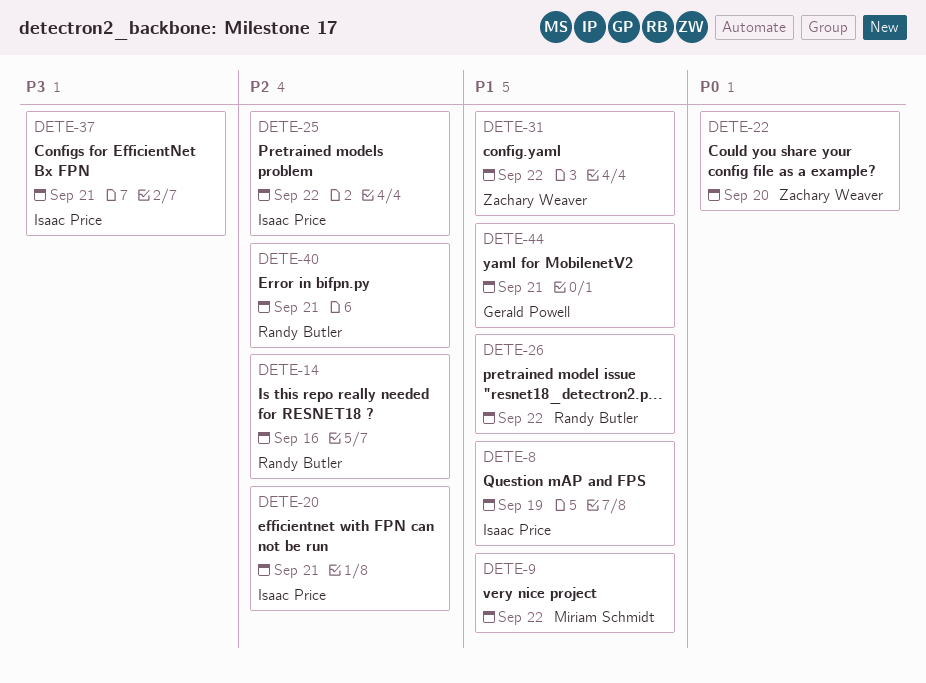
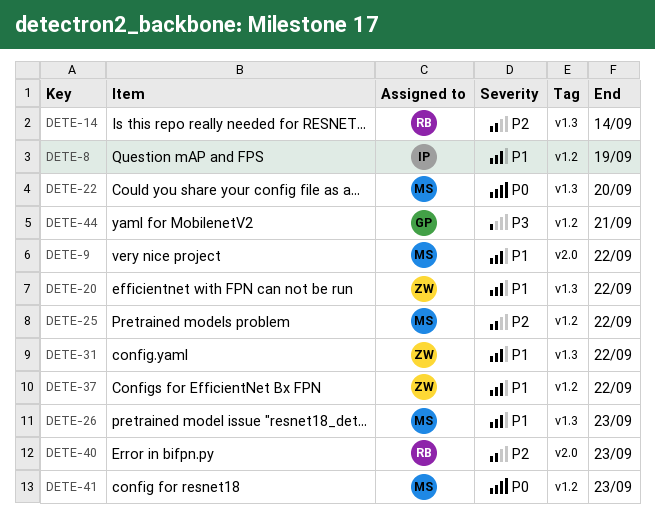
DETE-14, due: Sep 16 -> Sep 14
DETE-20, owner: Isaac Price -> Zachary Weaver
DETE-20, priority: P2 -> P1
DETE-20, due: Sep 21 -> Sep 22
DETE-22, owner: Zachary Weaver -> Miriam Schmidt
DETE-25, owner: Isaac Price -> Miriam Schmidt
DETE-26, owner: Randy Butler -> Miriam Schmidt
DETE-26, due: Sep 22 -> Sep 23
DETE-37, owner: Isaac Price -> Zachary Weaver
DETE-37, priority: P3 -> P1
DETE-37, due: Sep 21 -> Sep 22
DETE-40, due: Sep 21 -> Sep 23
DETE-41: none -> present
DETE-44, priority: P1 -> P3

